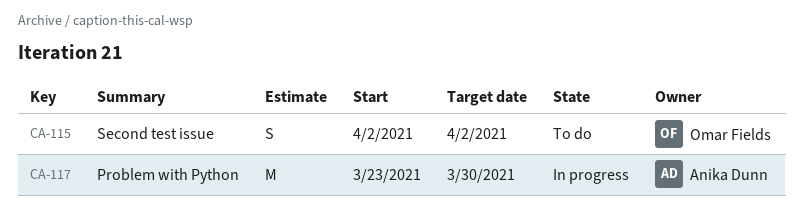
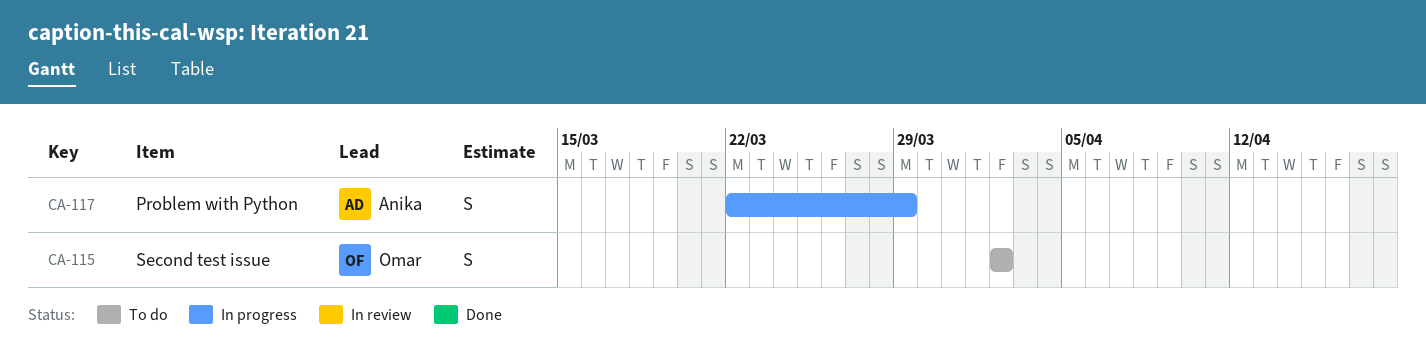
CA-117, estimate: M -> S
CA-117, start: Mar 23 -> Mar 22
CA-117, due: Mar 30 -> Mar 29

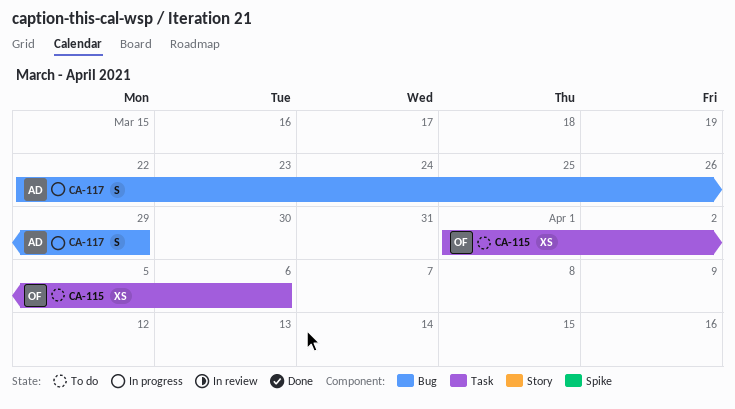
CA-115, estimate: S -> XS
CA-115, start: Apr 2 -> Apr 1
CA-115, due: Apr 2 -> Apr 6

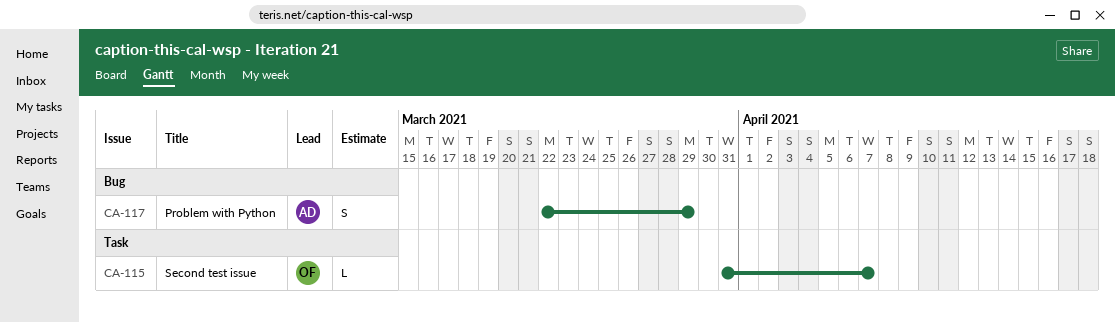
CA-115, estimate: XS -> L
CA-115, start: Apr 1 -> Mar 31
CA-115, due: Apr 6 -> Apr 7

